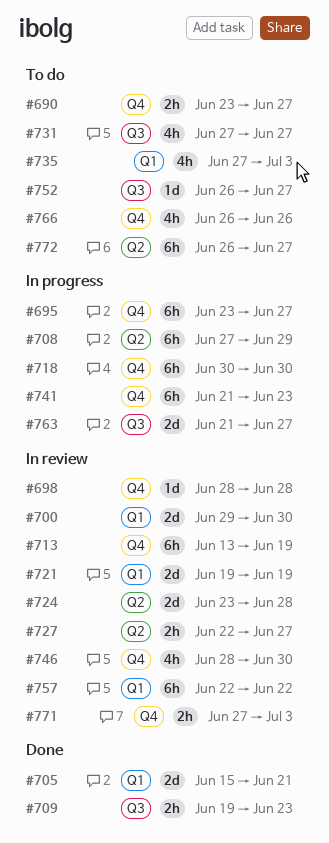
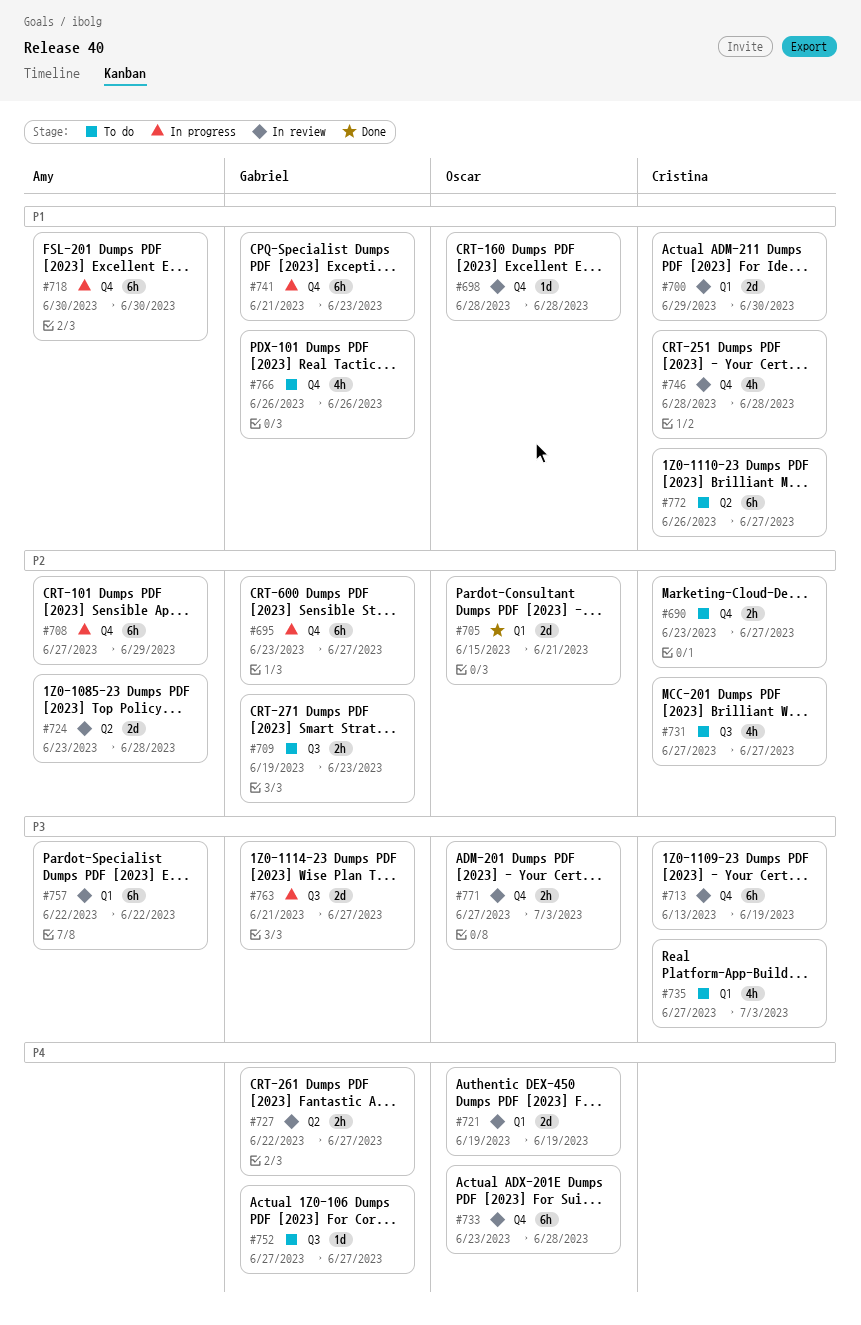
#708, label: Q2 -> Q4
#709, status: Done -> To do
#733: none -> present
#746, due: Jun 30 -> Jun 28
#752, start: Jun 26 -> Jun 27

